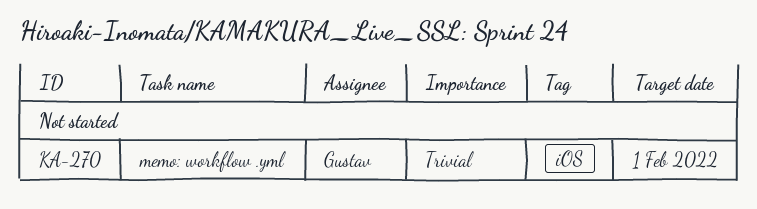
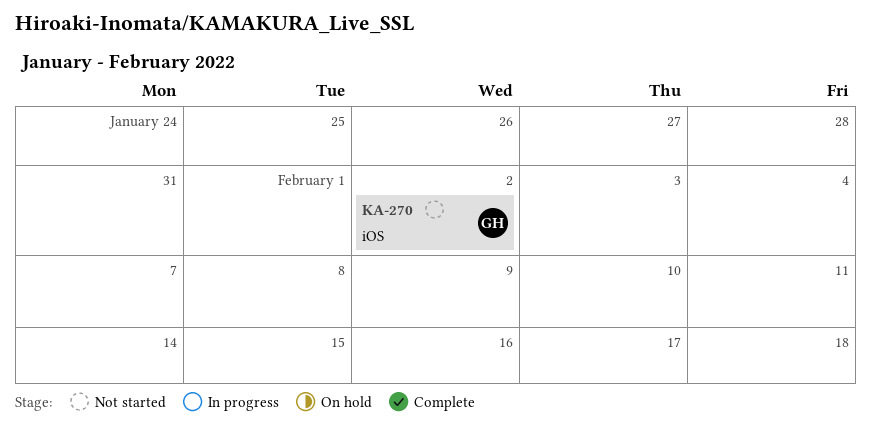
KA-270, due: Feb 1 -> Feb 2

